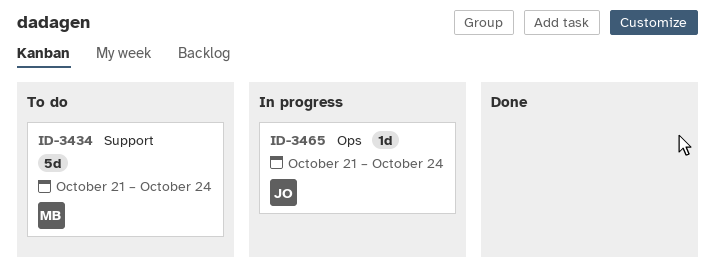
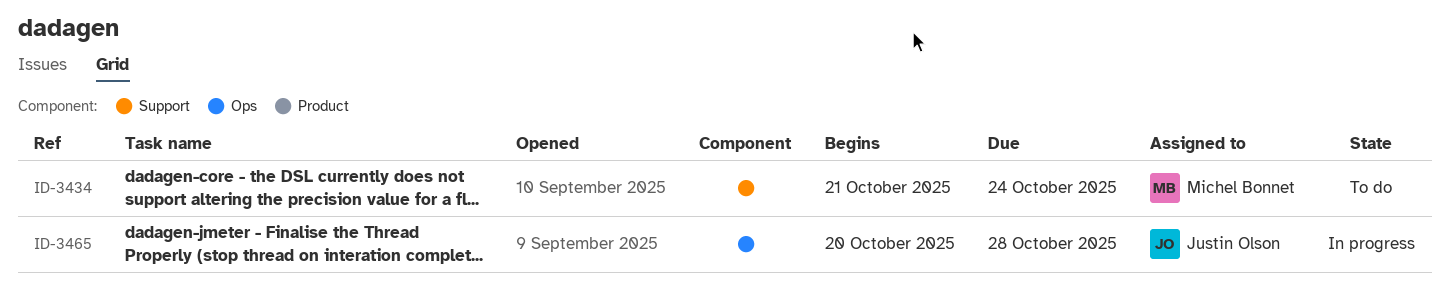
ID-3465, start: Oct 21 -> Oct 20
ID-3465, due: Oct 24 -> Oct 28

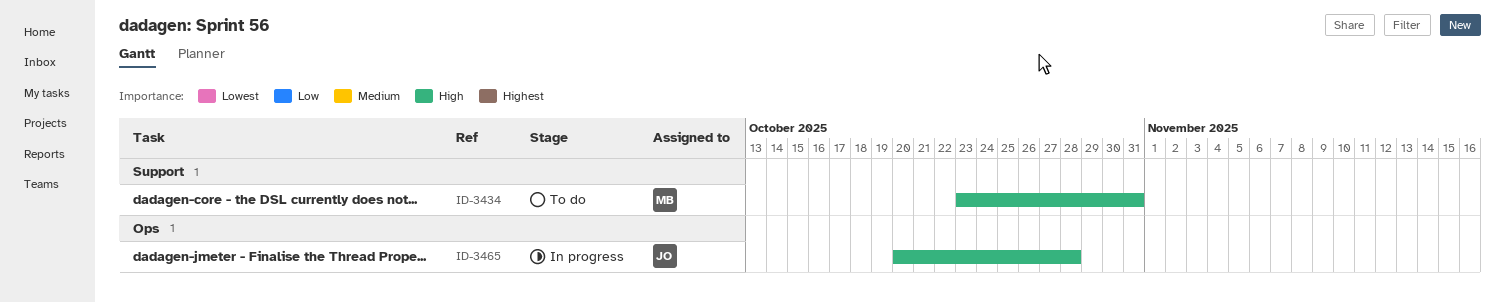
ID-3434, start: Oct 21 -> Oct 23
ID-3434, due: Oct 24 -> Oct 31

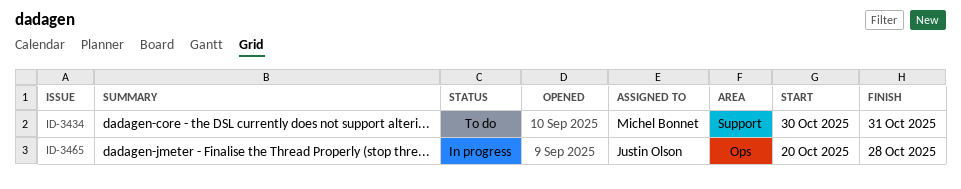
ID-3434, start: Oct 23 -> Oct 30

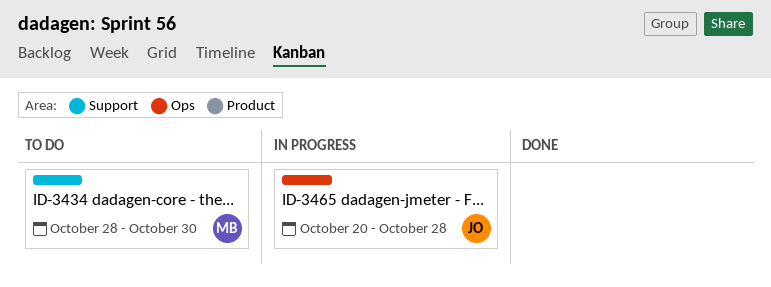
ID-3434, start: Oct 30 -> Oct 28
ID-3434, due: Oct 31 -> Oct 30

